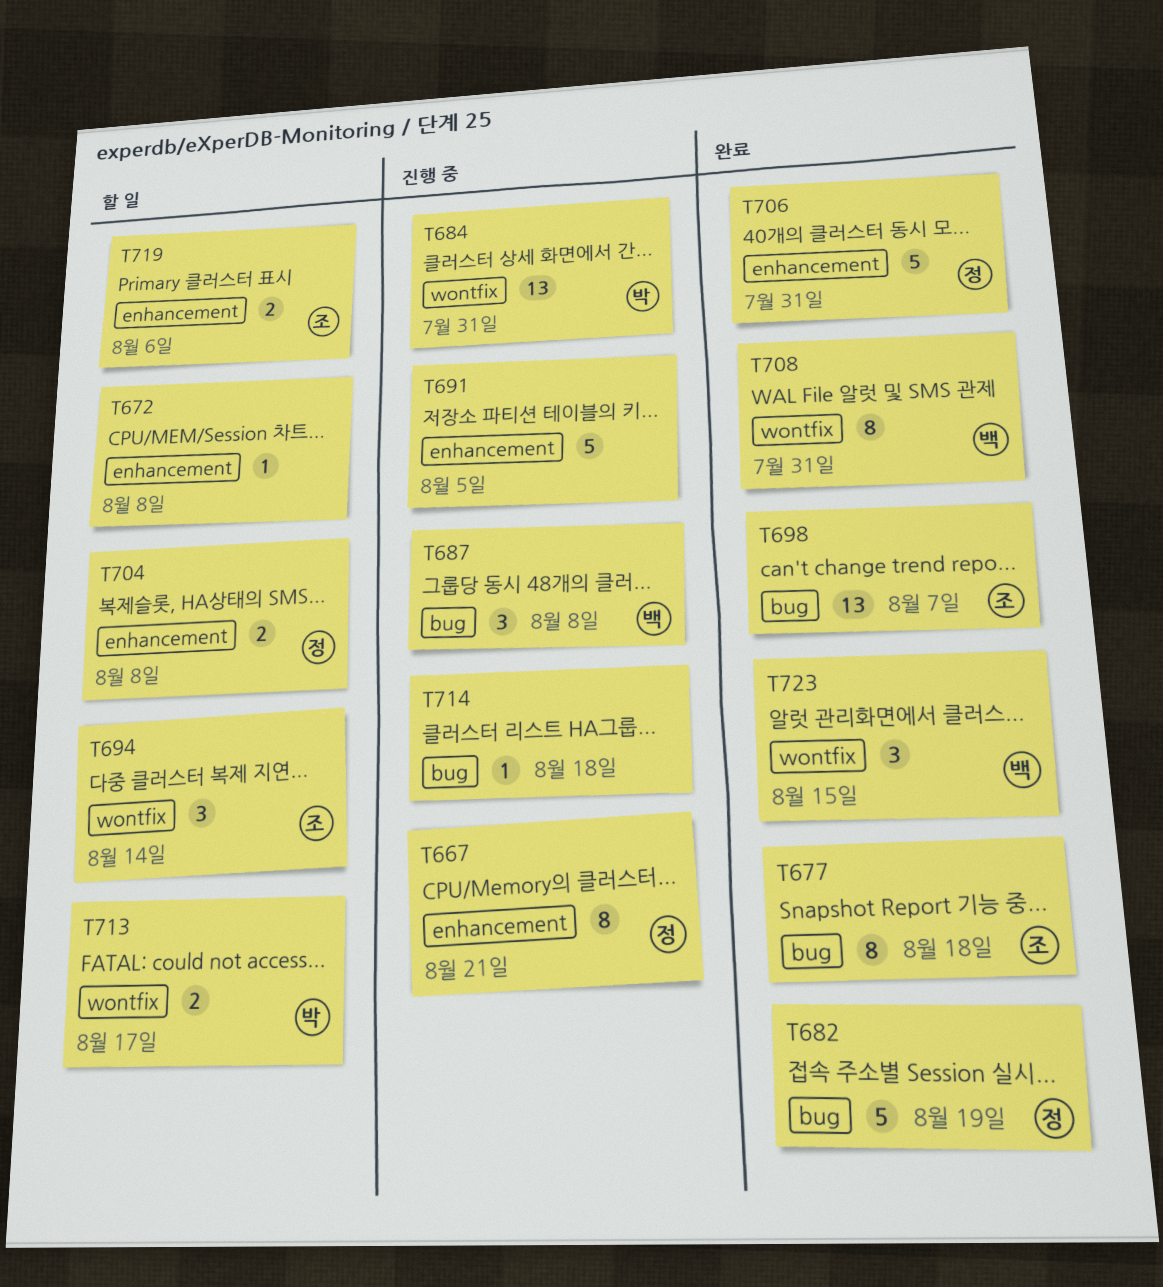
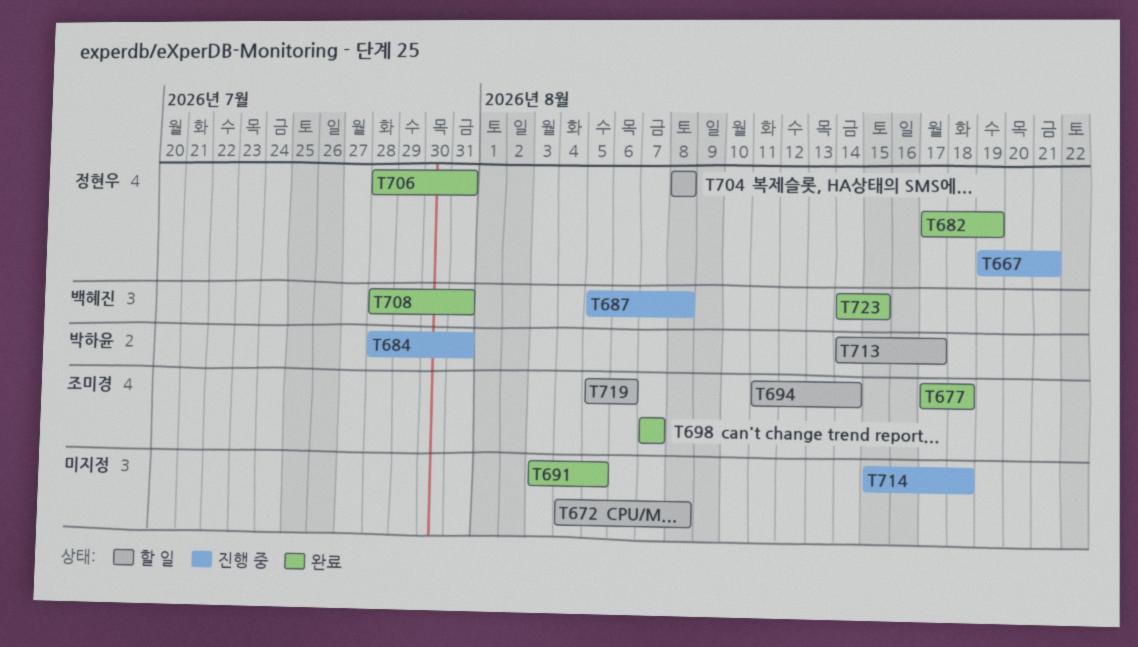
T691, status: 진행 중 -> 완료

